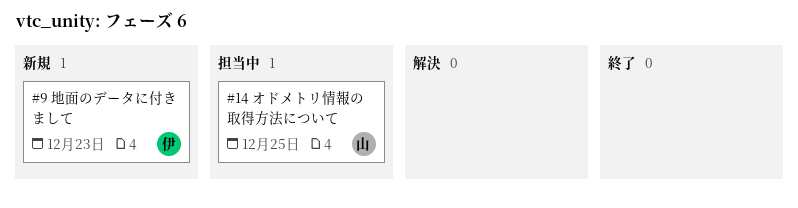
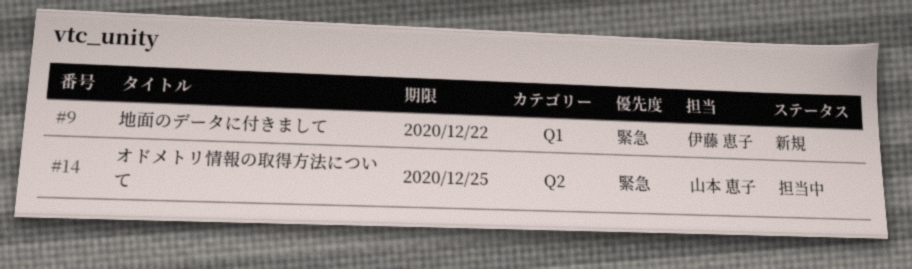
#9, due: Dec 23 -> Dec 22

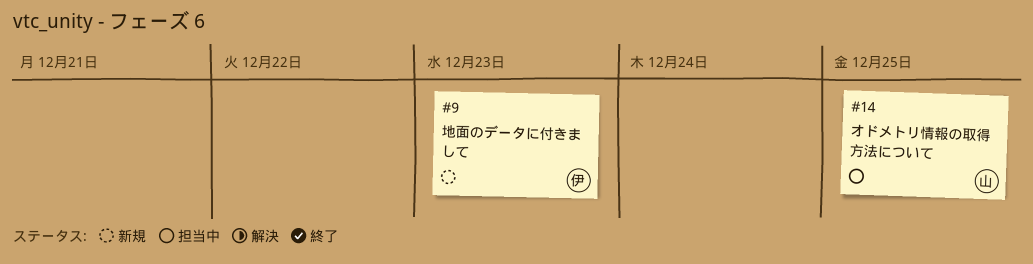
#9, due: Dec 22 -> Dec 23

